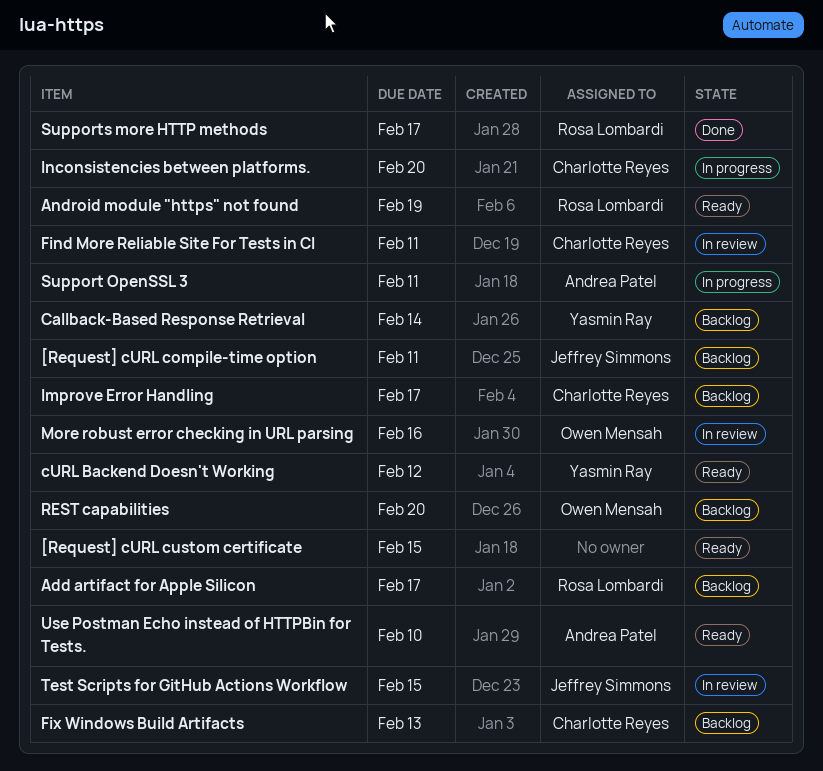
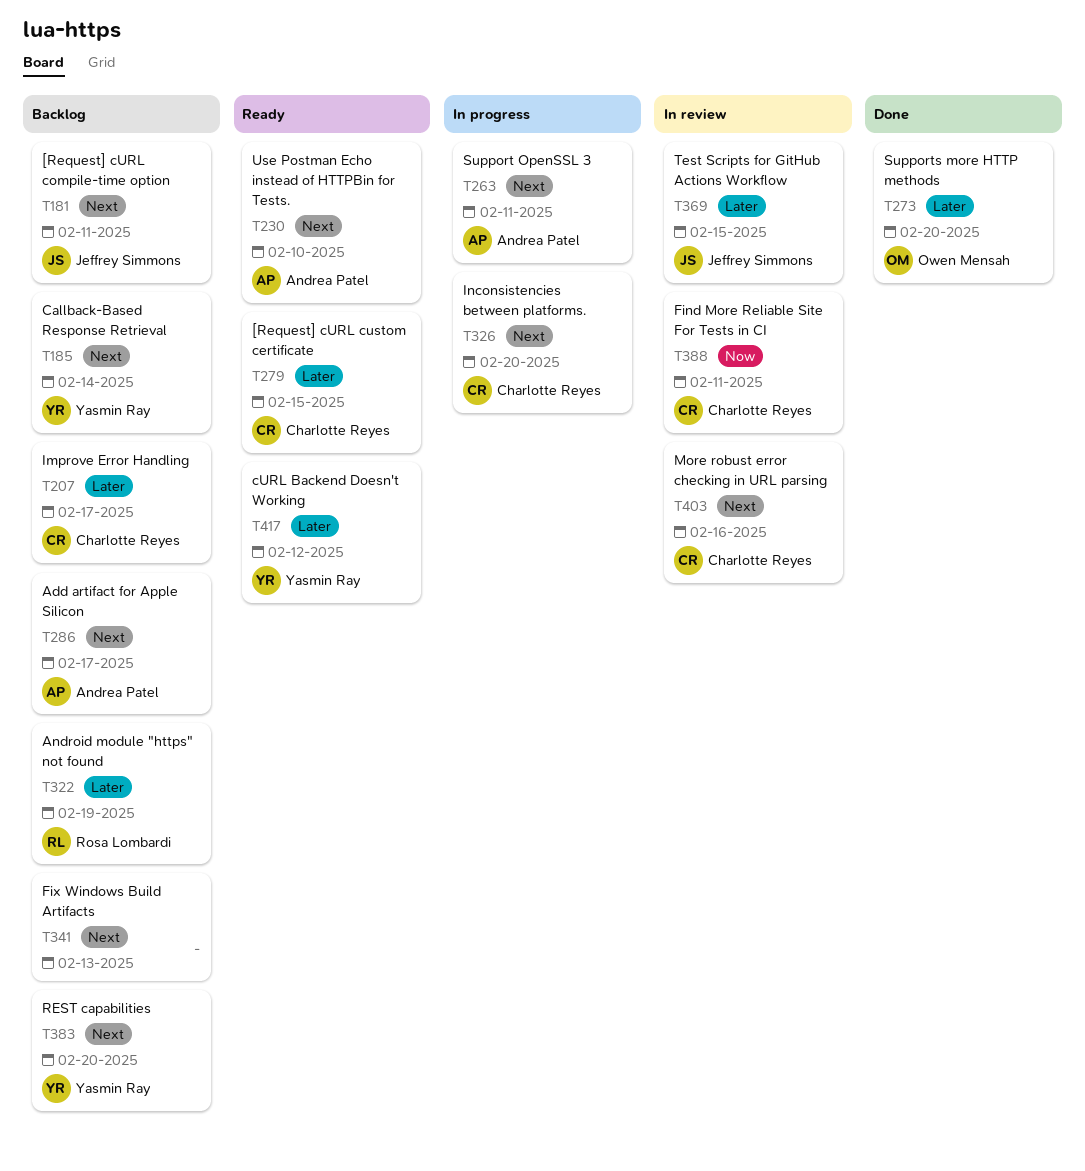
[Request] cURL custom certificate, owner: none -> Charlotte Reyes
Add artifact for Apple Silicon, owner: Rosa Lombardi -> Andrea Patel
Android module "https" not found, status: Ready -> Backlog
Fix Windows Build Artifacts, owner: Charlotte Reyes -> none
More robust error checking in URL parsing, owner: Owen Mensah -> Charlotte Reyes
REST capabilities, owner: Owen Mensah -> Yasmin Ray
Supports more HTTP methods, owner: Rosa Lombardi -> Owen Mensah
Supports more HTTP methods, due: Feb 17 -> Feb 20

